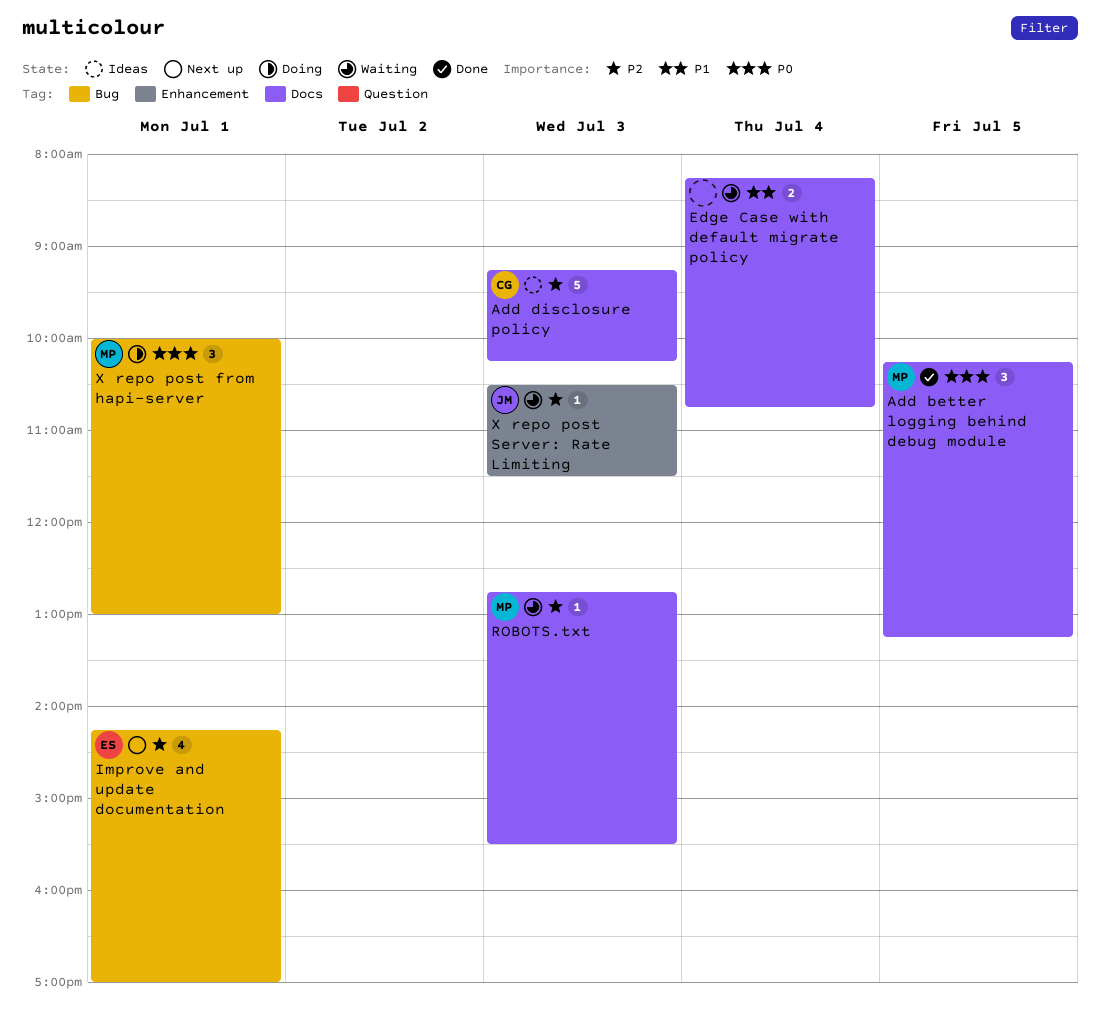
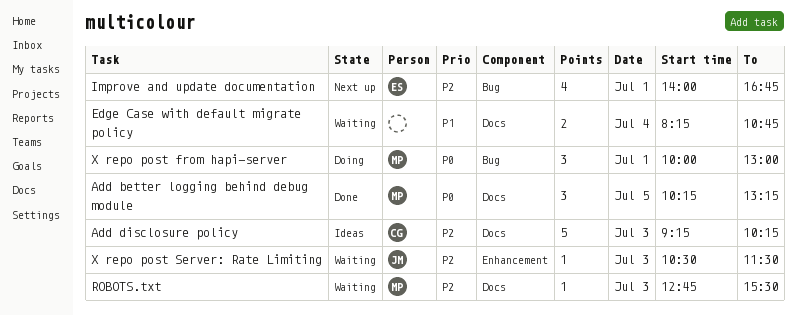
Improve and update documentation, begins: 14:15 -> 14:00
Improve and update documentation, ends: 17:00 -> 16:45

